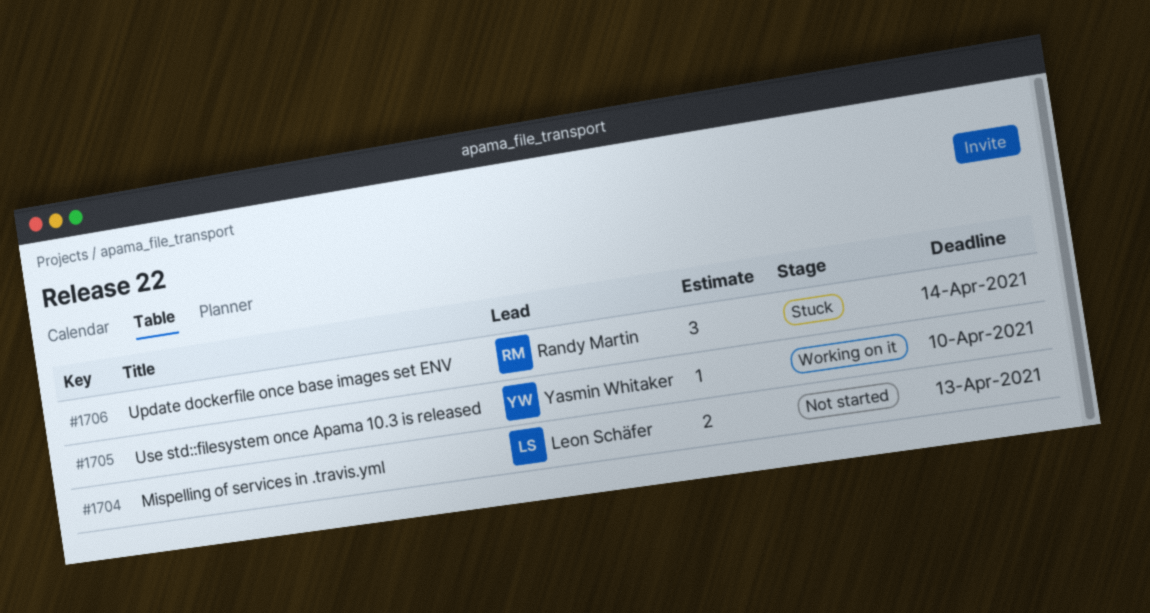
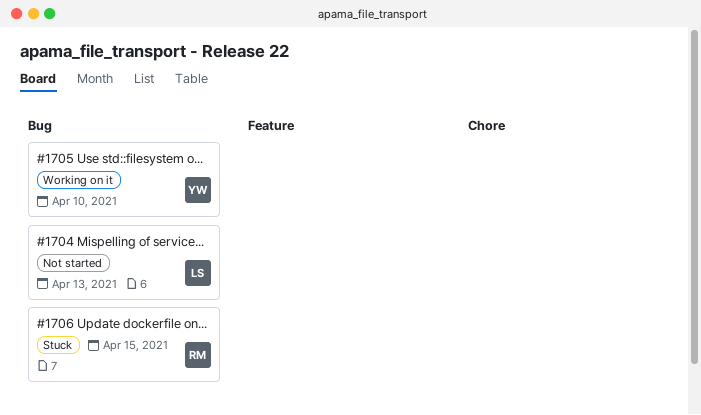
#1706, due: Apr 14 -> Apr 15

